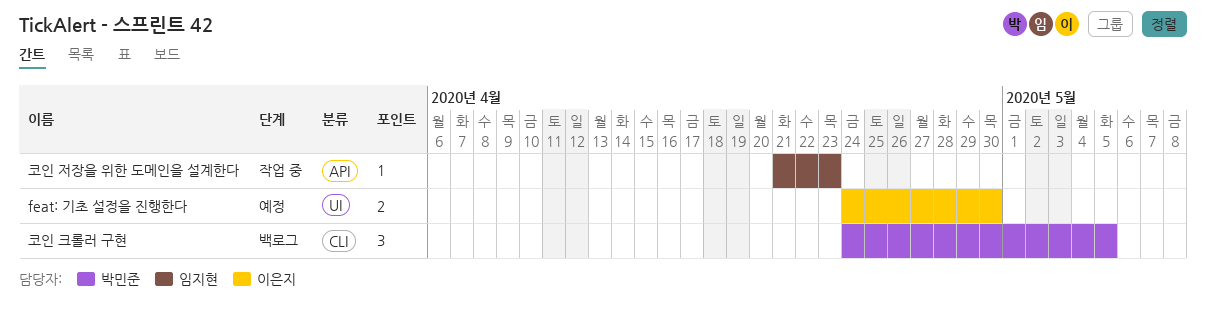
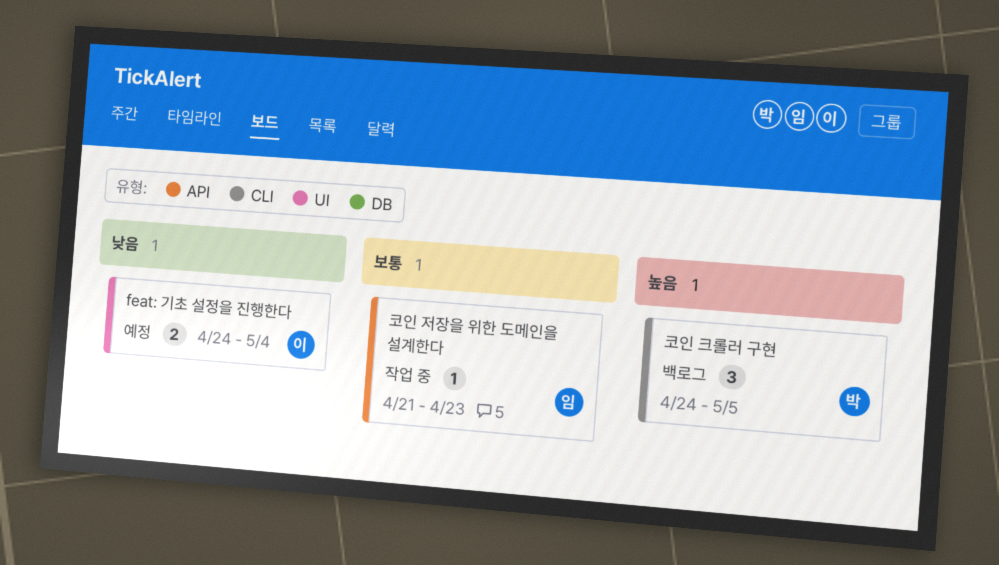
feat: 기초 설정을 진행한다, due: Apr 30 -> May 4

